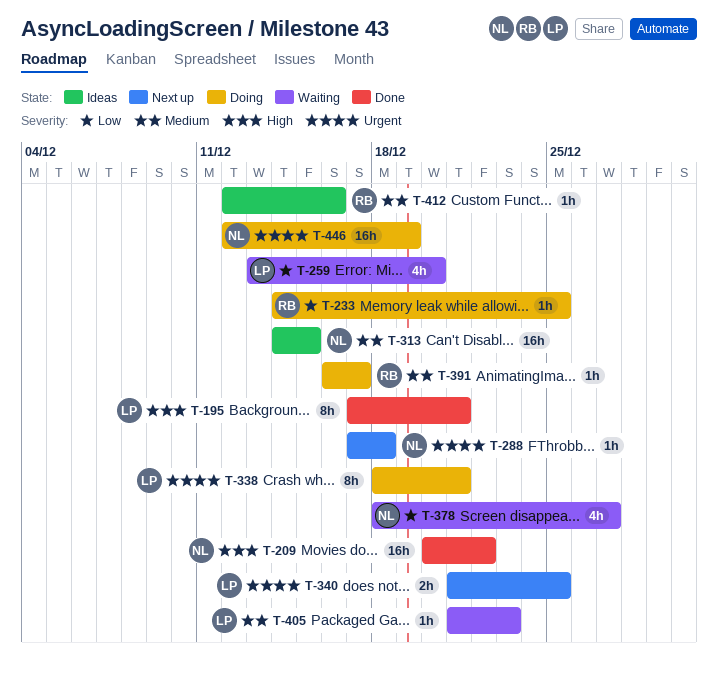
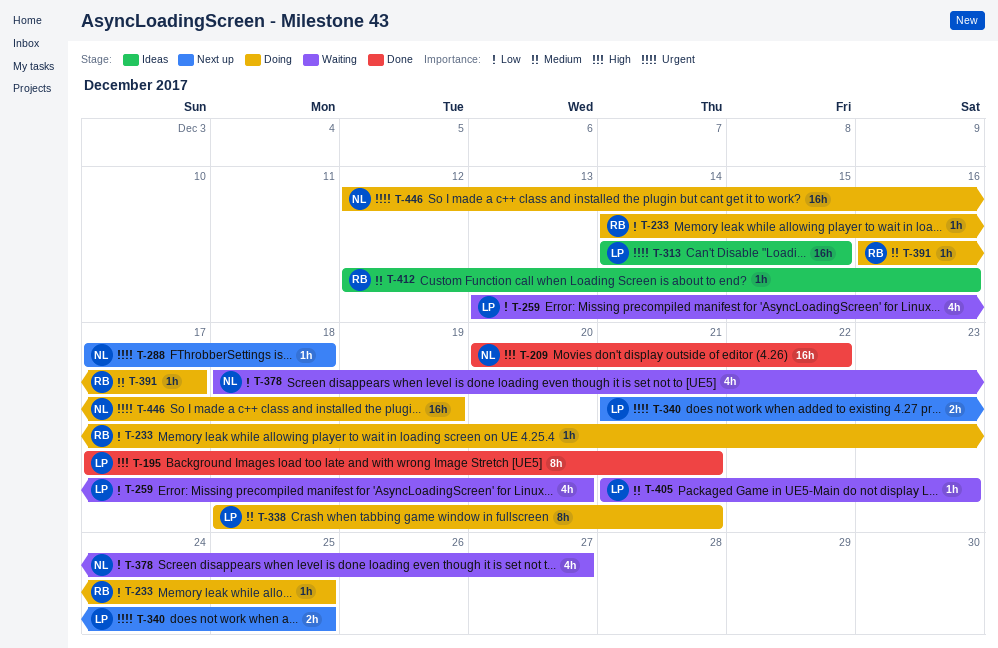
T-313, owner: NL -> LP
T-313, priority: Medium -> Urgent
T-338, priority: Urgent -> Medium

